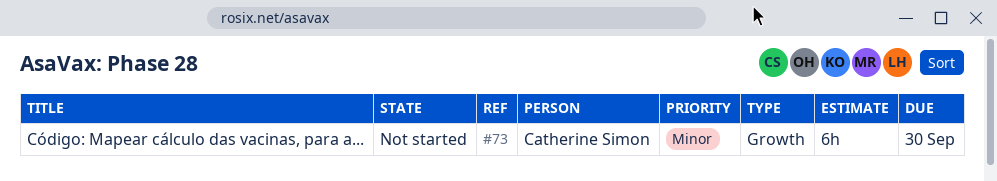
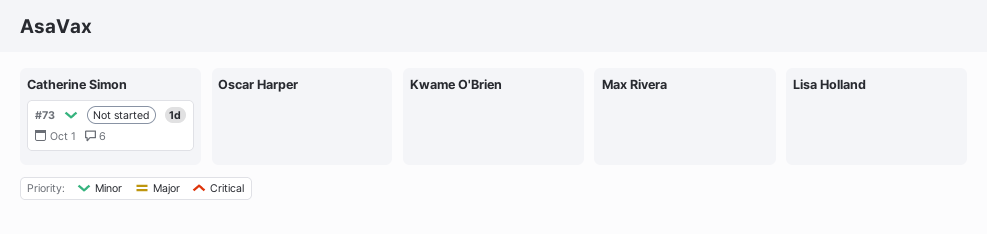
#73, estimate: 6h -> 1d
#73, due: Sep 30 -> Oct 1

